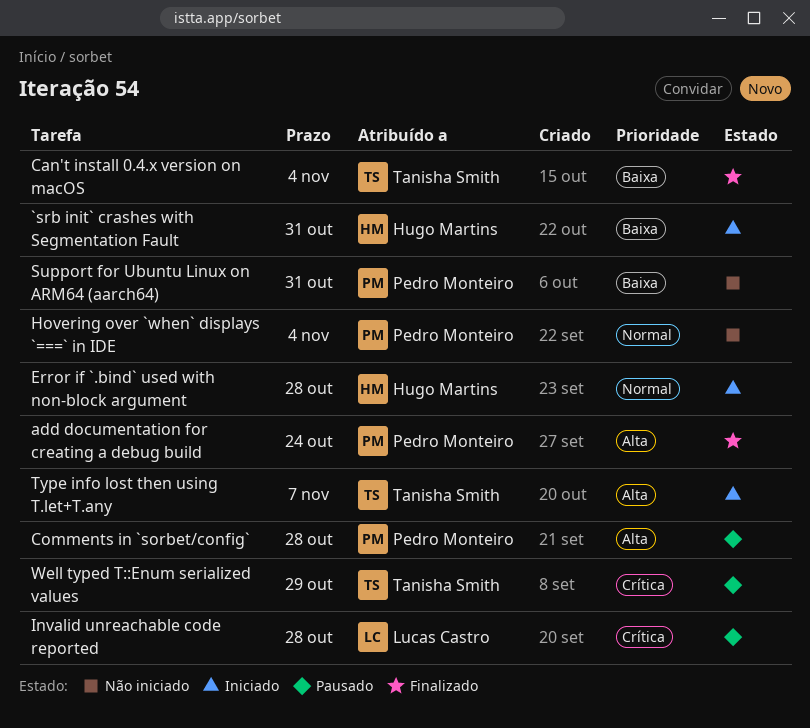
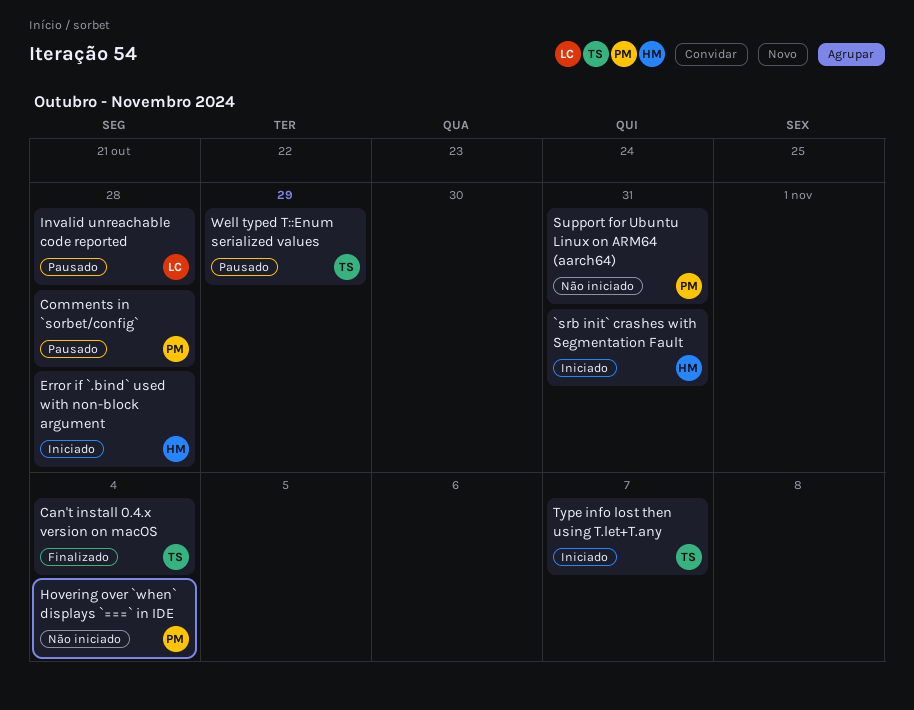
add documentation for creating a debug build: present -> none

